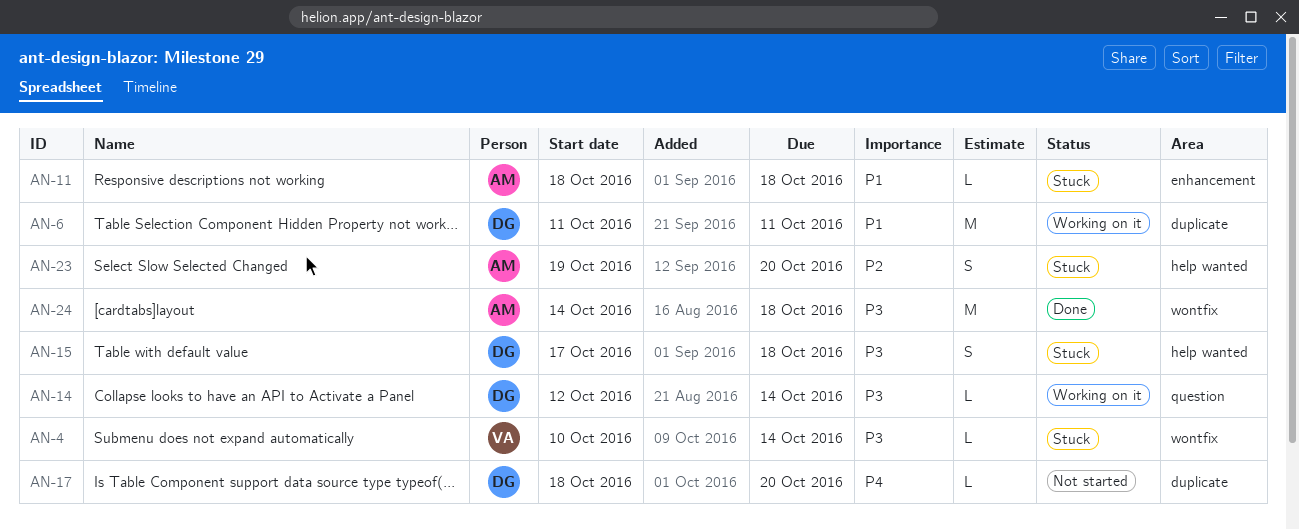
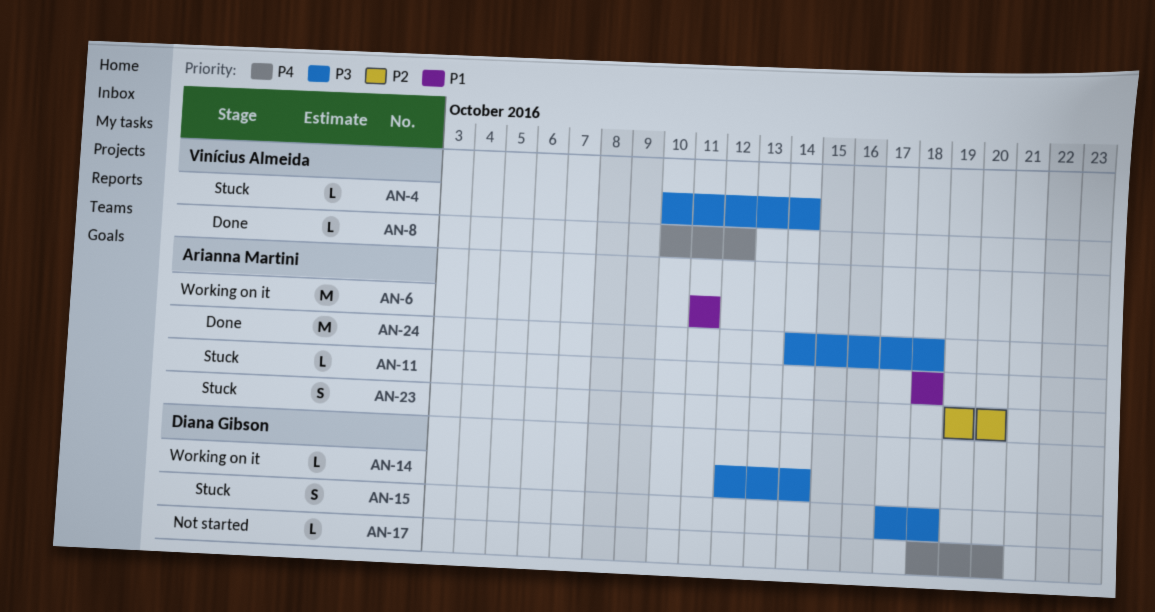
AN-6, owner: Diana Gibson -> Arianna Martini
AN-8: none -> present

